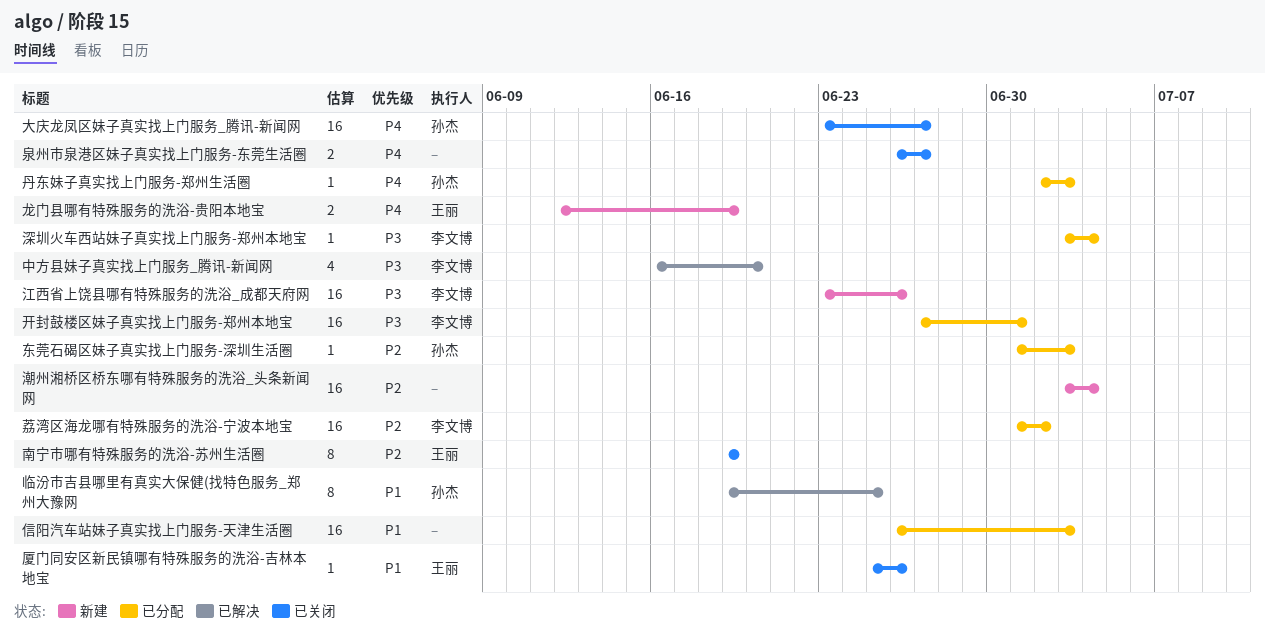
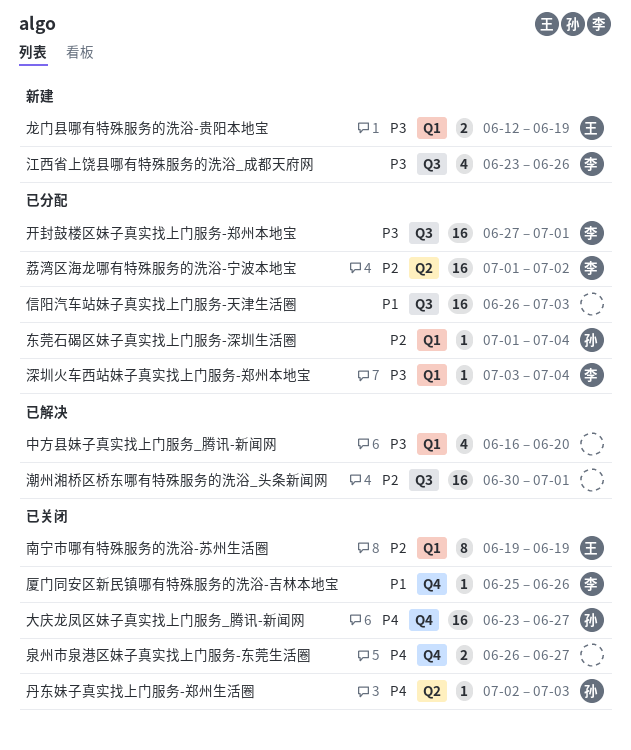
东莞石碣区妹子真实找上门服务-深圳生活圈, due: Jul 3 -> Jul 4
中方县妹子真实找上门服务_腾讯-新闻网, owner: 李文博 -> none
临汾市吉县哪里有真实大保健(找特色服务_郑州大豫网: present -> none
丹东妹子真实找上门服务-郑州生活圈, status: 已分配 -> 已关闭
厦门同安区新民镇哪有特殊服务的洗浴-吉林本地宝, owner: 王丽 -> 李文博
江西省上饶县哪有特殊服务的洗浴_成都天府网, estimate: 16 -> 4
潮州湘桥区桥东哪有特殊服务的洗浴_头条新闻网, status: 新建 -> 已解决
潮州湘桥区桥东哪有特殊服务的洗浴_头条新闻网, start: Jul 3 -> Jun 30
潮州湘桥区桥东哪有特殊服务的洗浴_头条新闻网, due: Jul 4 -> Jul 1
龙门县哪有特殊服务的洗浴-贵阳本地宝, priority: P4 -> P3

